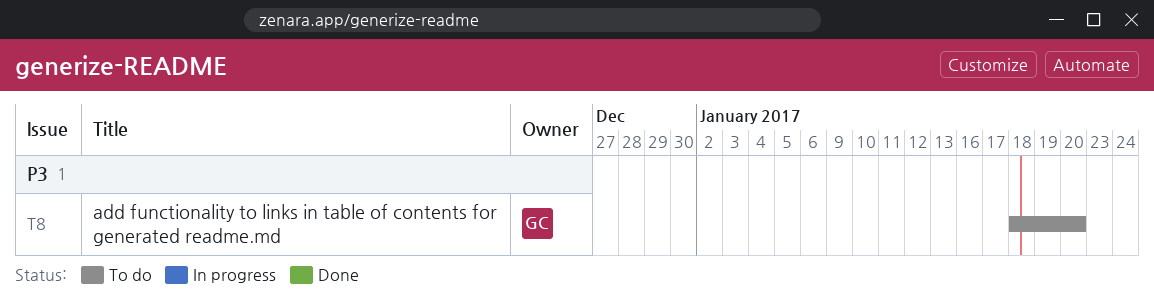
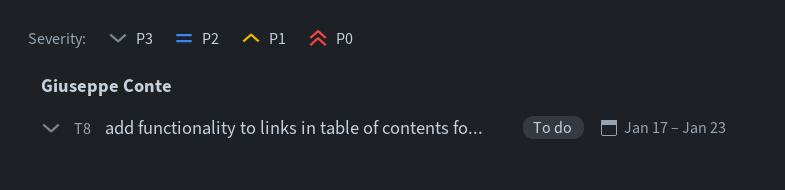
T8, start: Jan 18 -> Jan 17
T8, due: Jan 20 -> Jan 23

